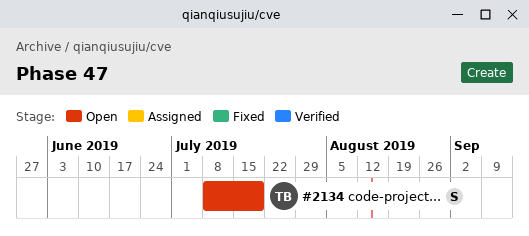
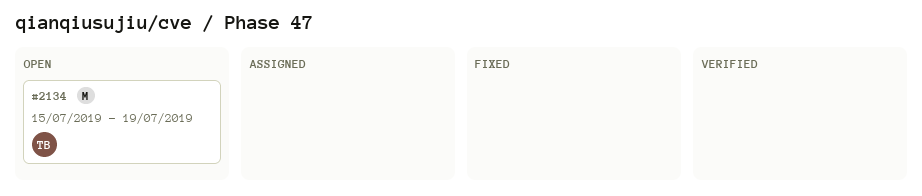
#2134, estimate: S -> M
#2134, start: Jul 8 -> Jul 15

